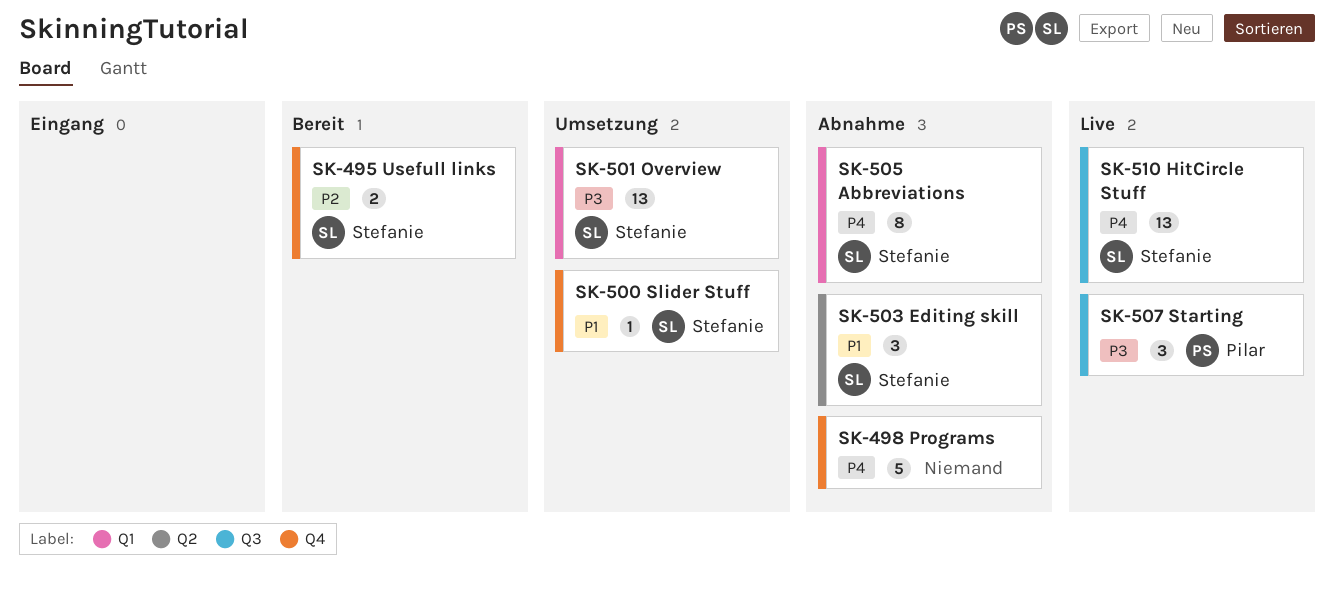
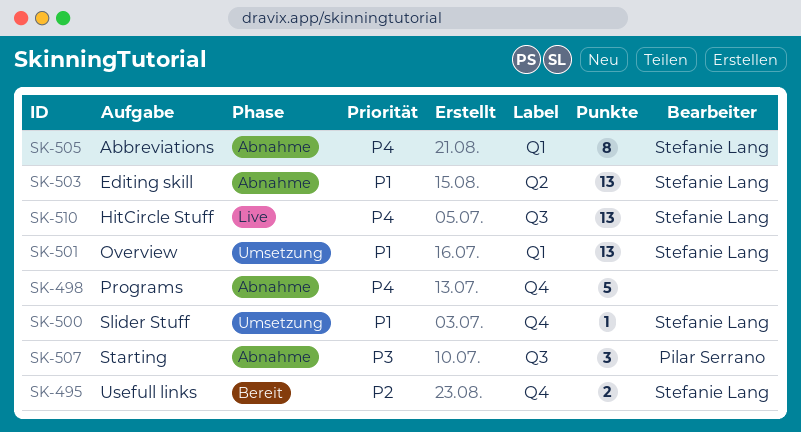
SK-501, priority: P3 -> P1
SK-503, estimate: 3 -> 13
SK-507, status: Live -> Abnahme

